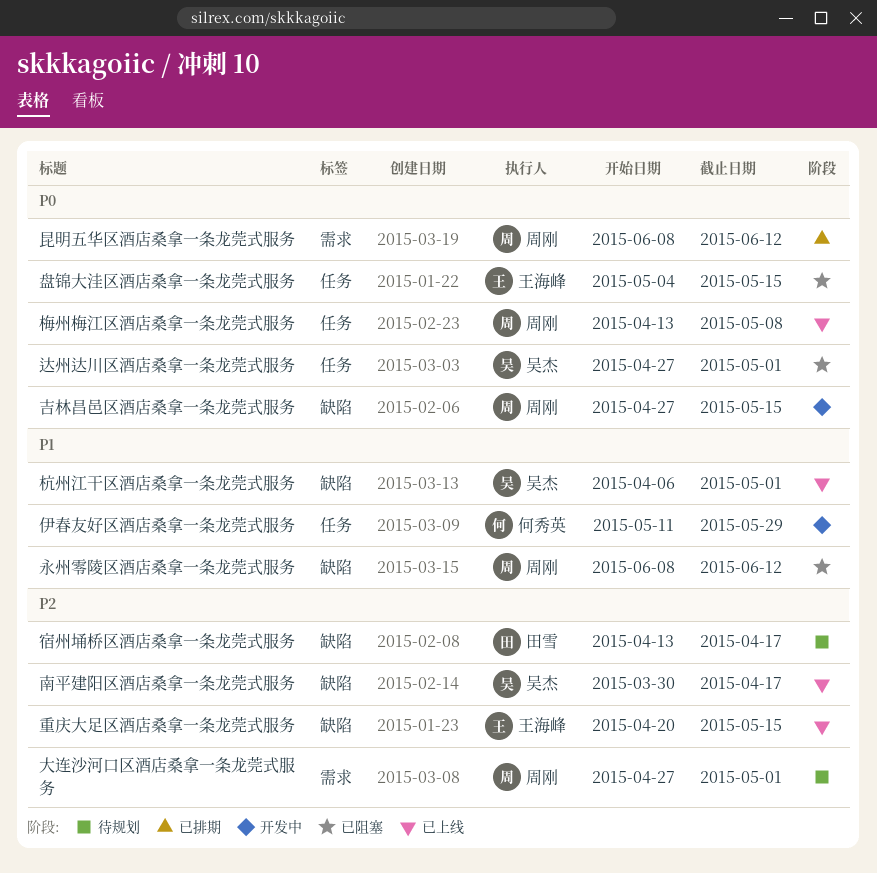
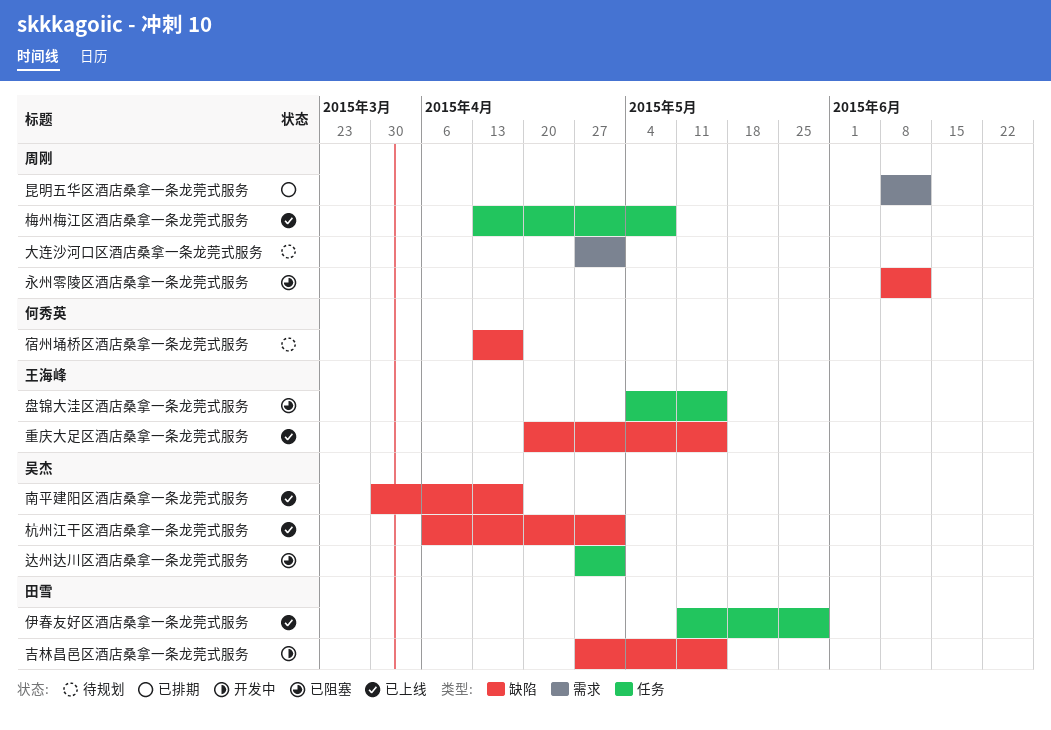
伊春友好区酒店桑拿一条龙莞式服务, status: 开发中 -> 已上线
伊春友好区酒店桑拿一条龙莞式服务, owner: 何秀英 -> 田雪
吉林昌邑区酒店桑拿一条龙莞式服务, owner: 周刚 -> 田雪
宿州埇桥区酒店桑拿一条龙莞式服务, owner: 田雪 -> 何秀英

